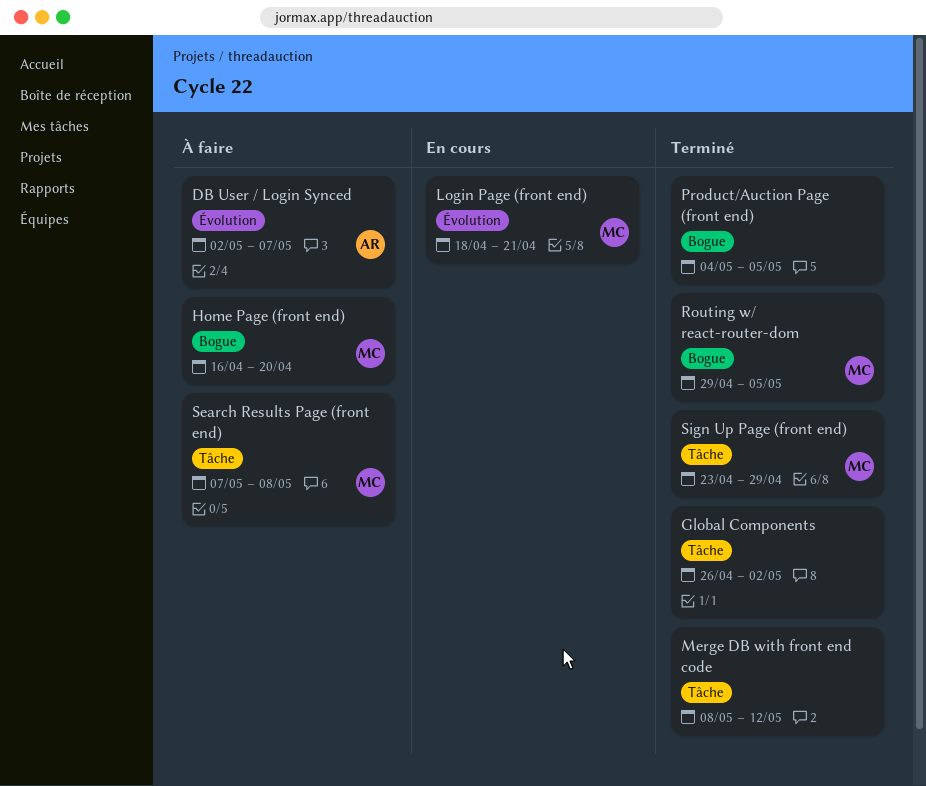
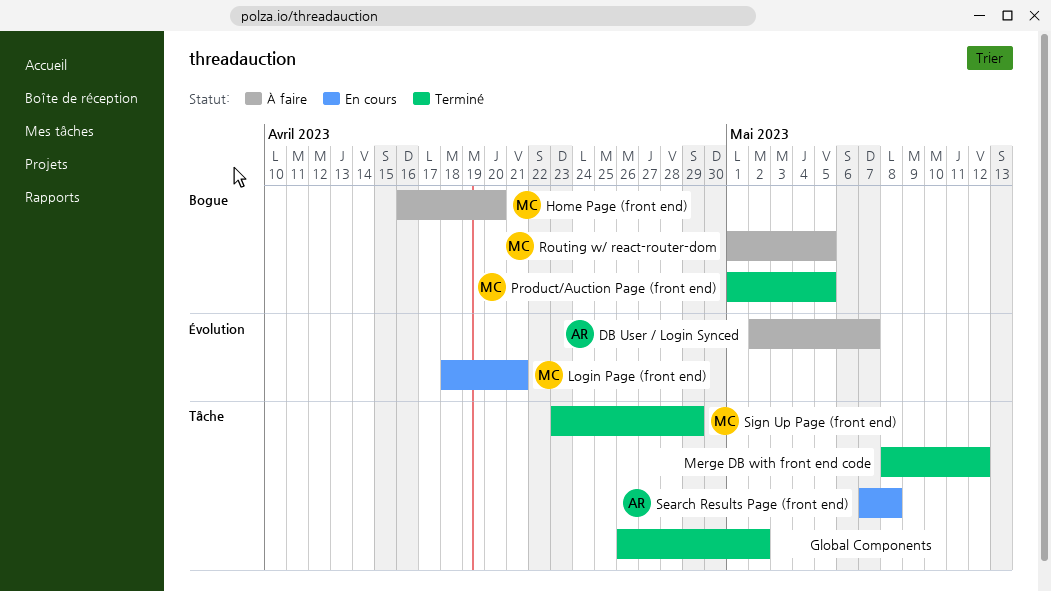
Product/Auction Page (front end), owner: none -> MC
Product/Auction Page (front end), start: May 4 -> May 1
Routing w/ react-router-dom, status: Terminé -> À faire
Routing w/ react-router-dom, start: Apr 29 -> May 1
Search Results Page (front end), status: À faire -> En cours
Search Results Page (front end), owner: MC -> AR

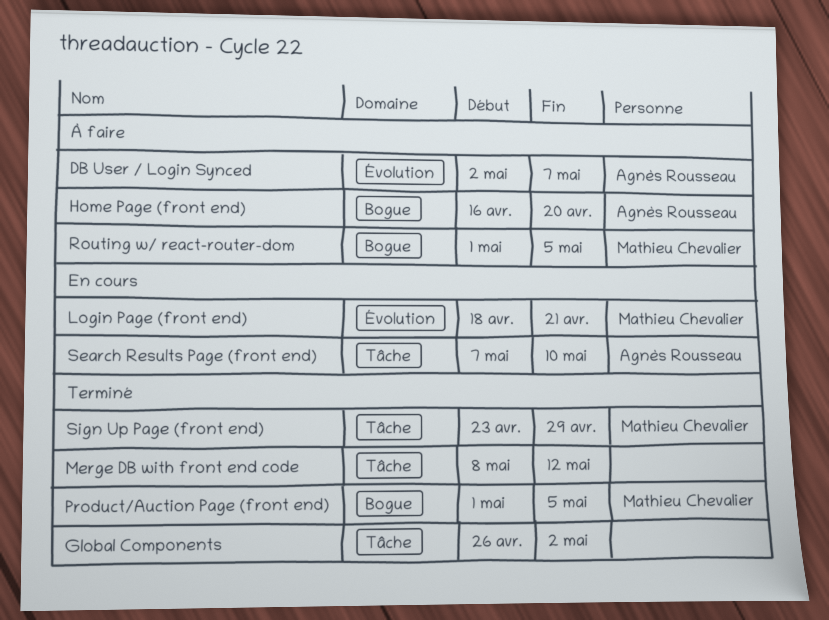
Home Page (front end), owner: Mathieu Chevalier -> Agnès Rousseau
Search Results Page (front end), due: May 8 -> May 10

